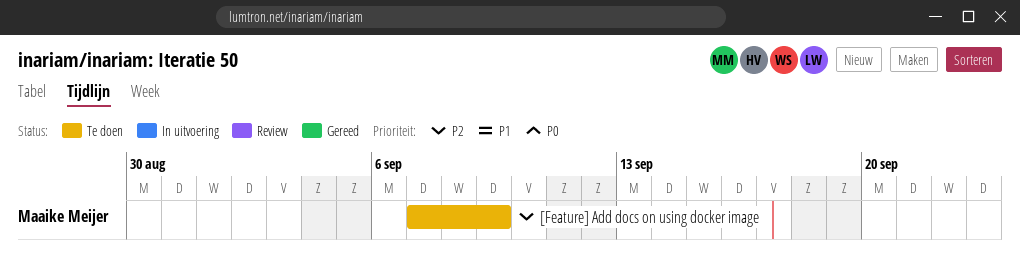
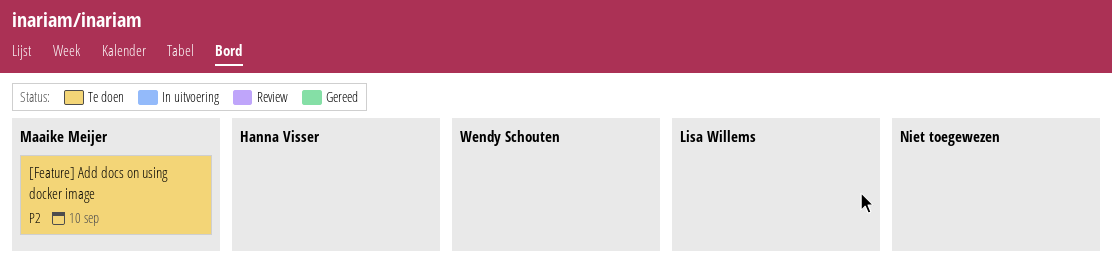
[Feature] Add docs on using docker image, due: Sep 9 -> Sep 10

